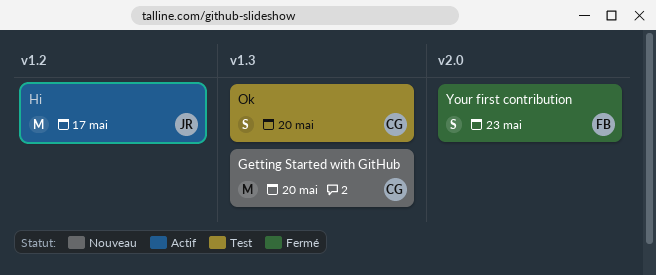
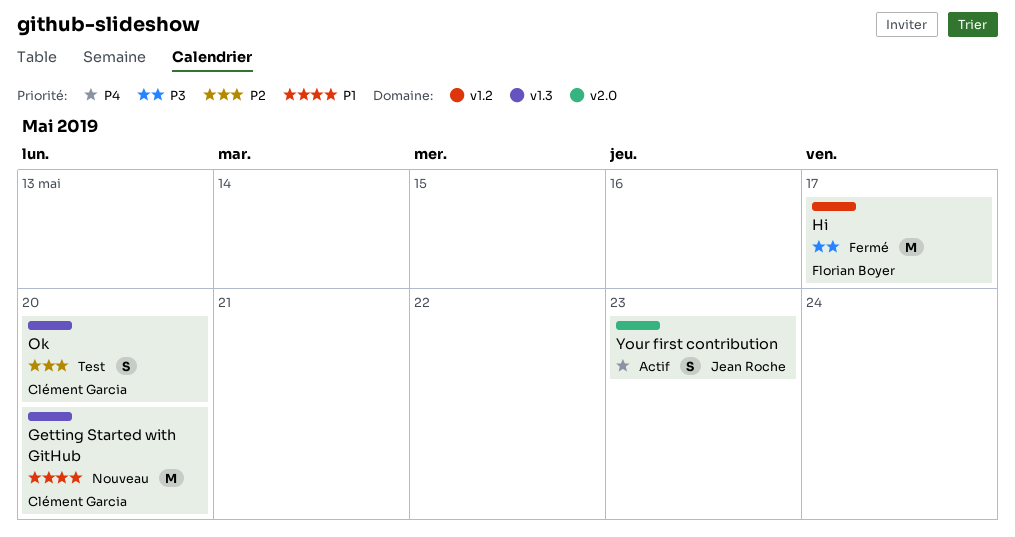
Hi, status: Actif -> Fermé
Hi, owner: Jean Roche -> Florian Boyer
Your first contribution, status: Fermé -> Actif
Your first contribution, owner: Florian Boyer -> Jean Roche

